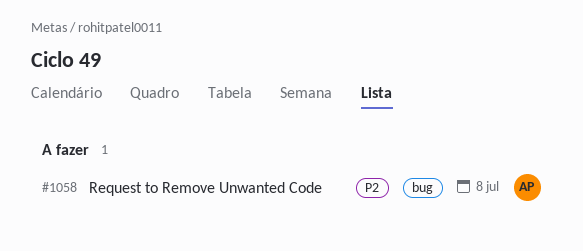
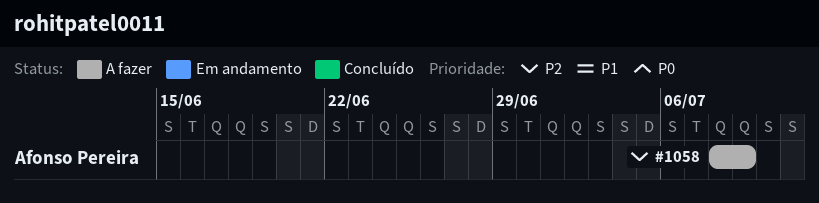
#1058, due: Jul 8 -> Jul 9

